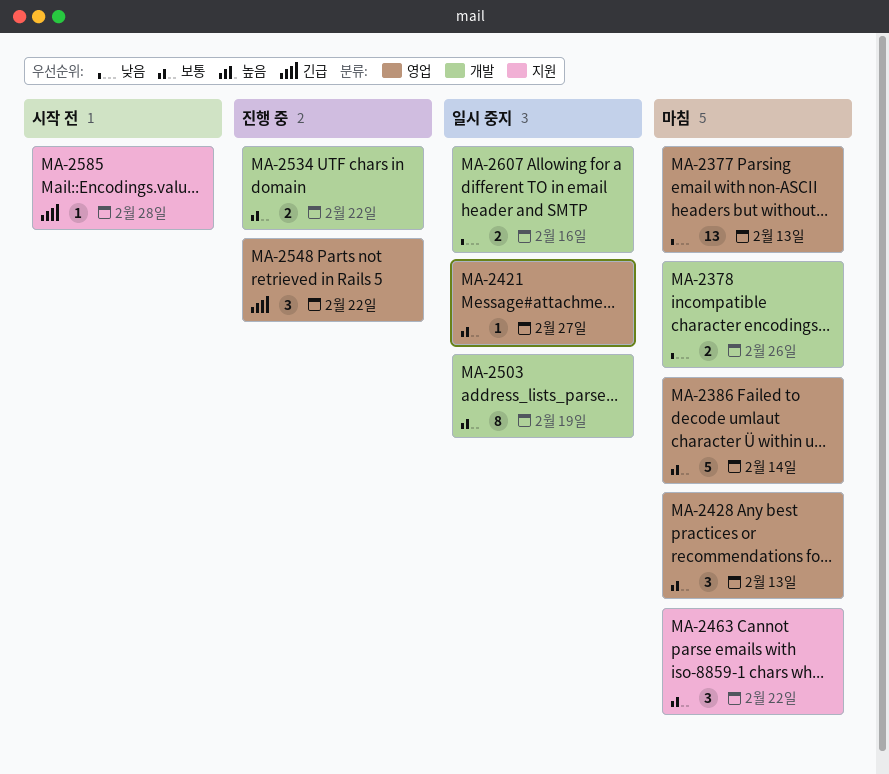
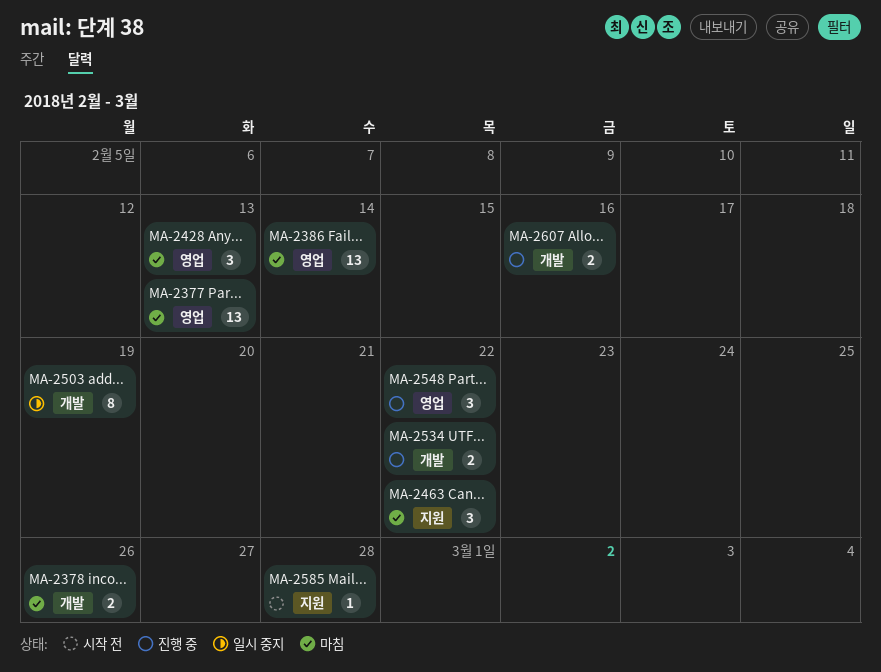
MA-2386, estimate: 5 -> 13
MA-2421: present -> none
MA-2607, status: 일시 중지 -> 진행 중

